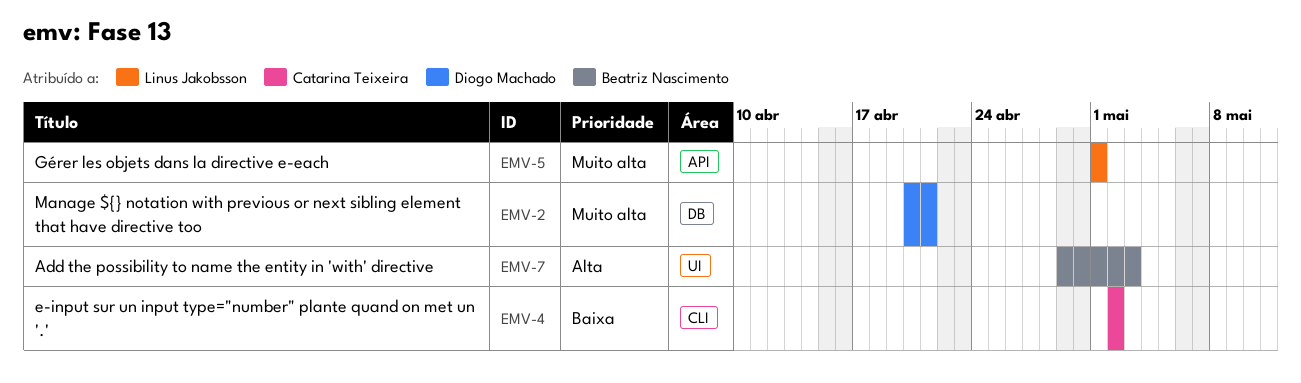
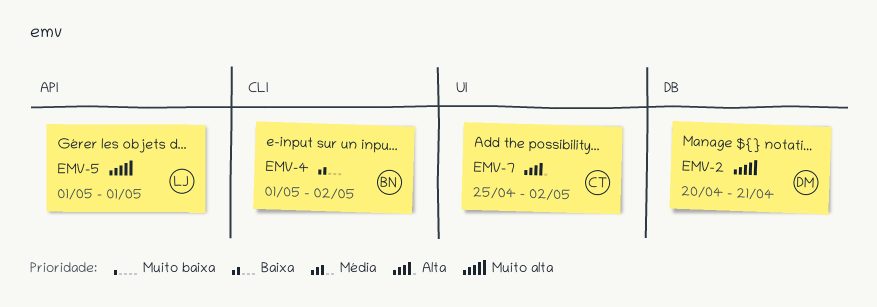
EMV-4, owner: Catarina Teixeira -> Beatriz Nascimento
EMV-4, start: May 2 -> May 1
EMV-7, owner: Beatriz Nascimento -> Catarina Teixeira
EMV-7, start: Apr 29 -> Apr 25
EMV-7, due: May 3 -> May 2

